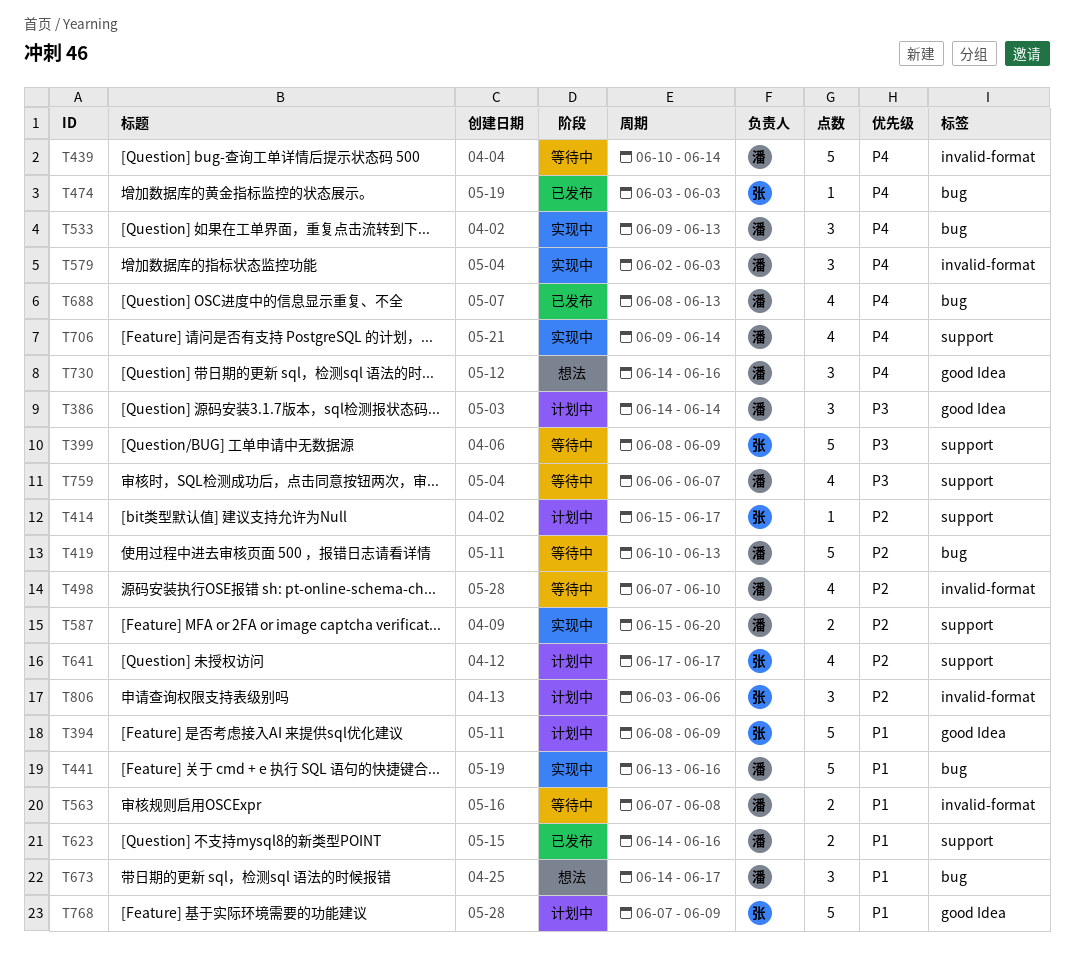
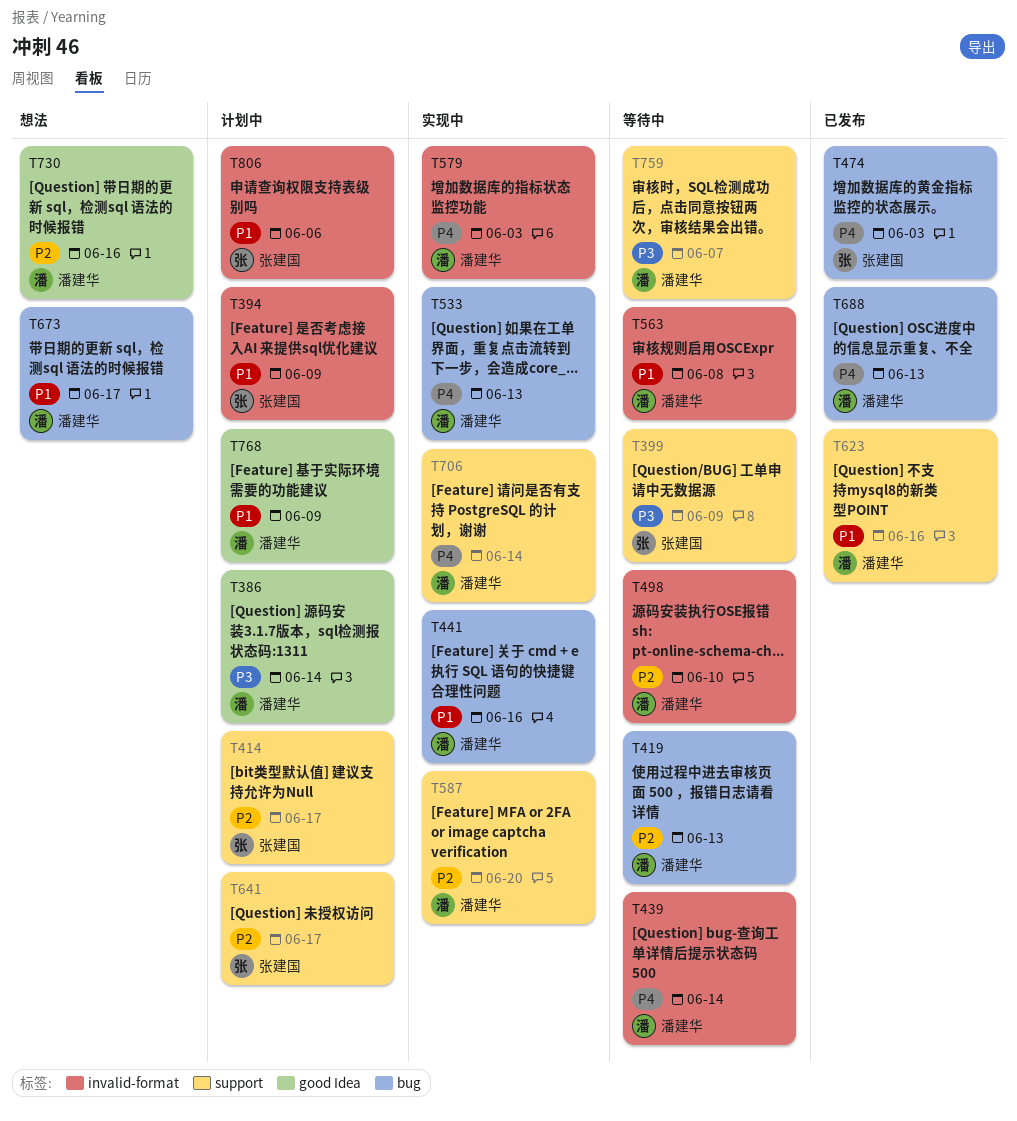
T394, label: good Idea -> invalid-format
T730, priority: P4 -> P2
T768, owner: 张建国 -> 潘建华
T806, priority: P2 -> P1

